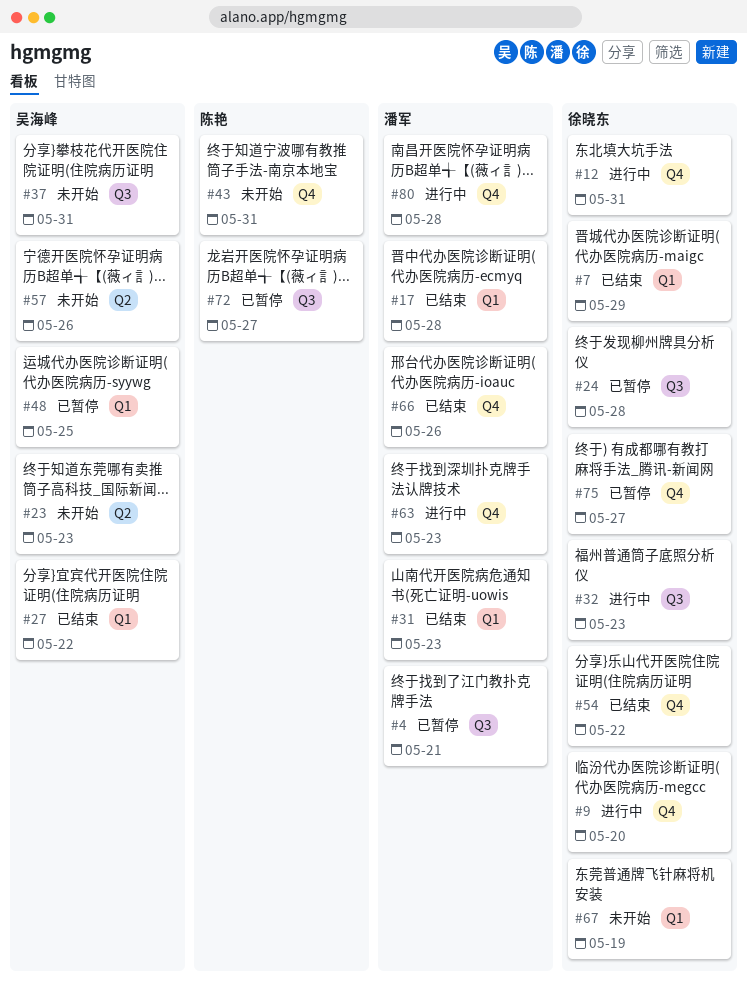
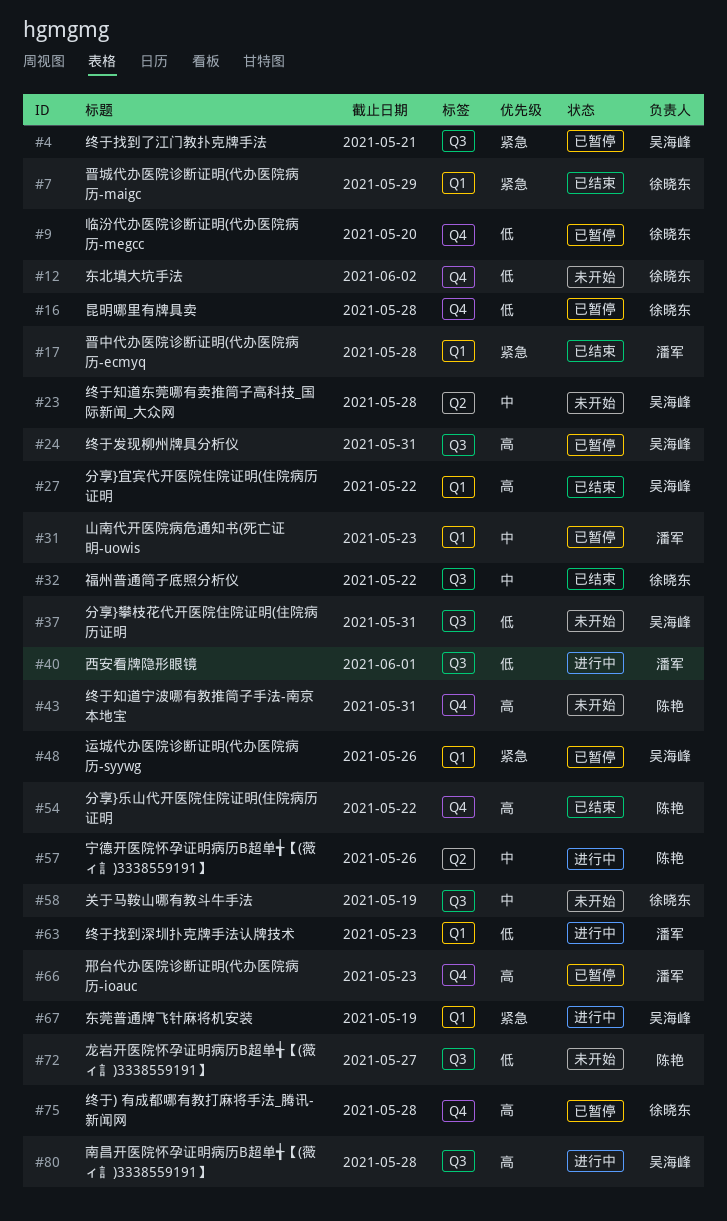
#4, owner: 潘军 -> 吴海峰
#9, status: 进行中 -> 已暂停
#12, status: 进行中 -> 未开始
#12, due: May 31 -> Jun 2
#16: none -> present
#23, due: May 23 -> May 28
#24, owner: 徐晓东 -> 吴海峰
#24, due: May 28 -> May 31
#31, status: 已结束 -> 已暂停
#32, status: 进行中 -> 已结束
#32, due: May 23 -> May 22
#40: none -> present
#48, due: May 25 -> May 26
#54, owner: 徐晓东 -> 陈艳
#57, status: 未开始 -> 进行中
#57, owner: 吴海峰 -> 陈艳
#58: none -> present
#63, label: Q4 -> Q1
#66, status: 已结束 -> 已暂停
#66, due: May 26 -> May 23
#67, status: 未开始 -> 进行中
#67, owner: 徐晓东 -> 吴海峰
#72, status: 已暂停 -> 未开始
#75, due: May 27 -> May 28
#80, owner: 潘军 -> 吴海峰
#80, label: Q4 -> Q3

